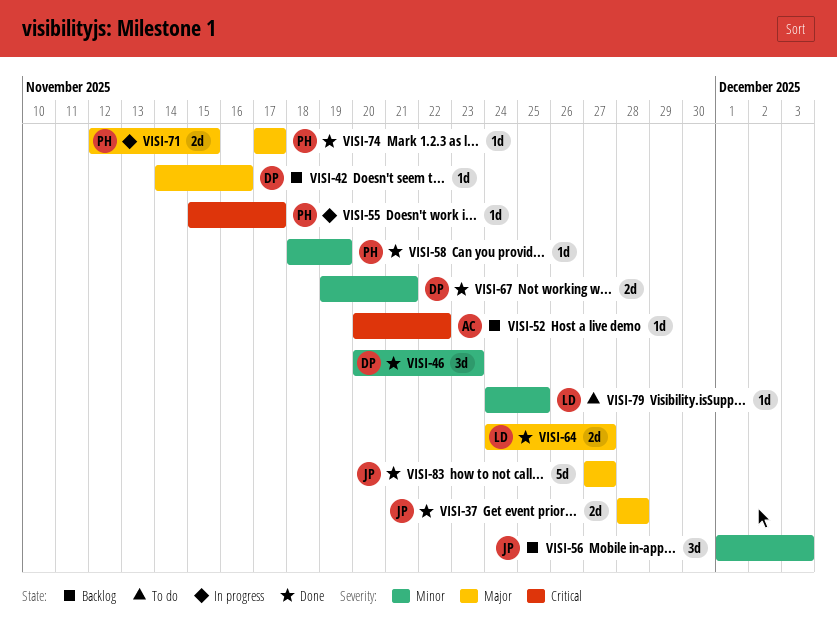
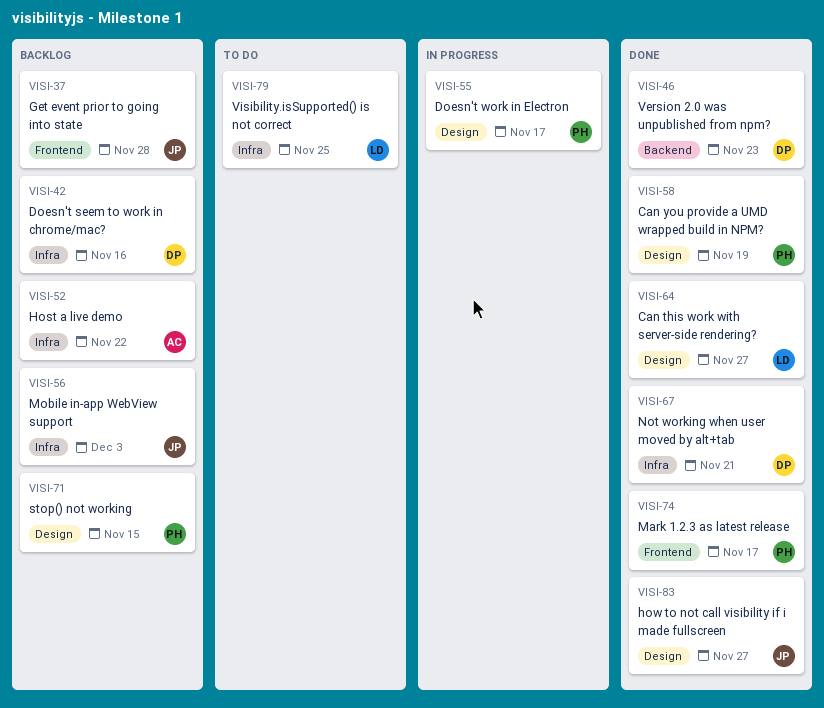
VISI-37, status: Done -> Backlog
VISI-71, status: In progress -> Backlog

